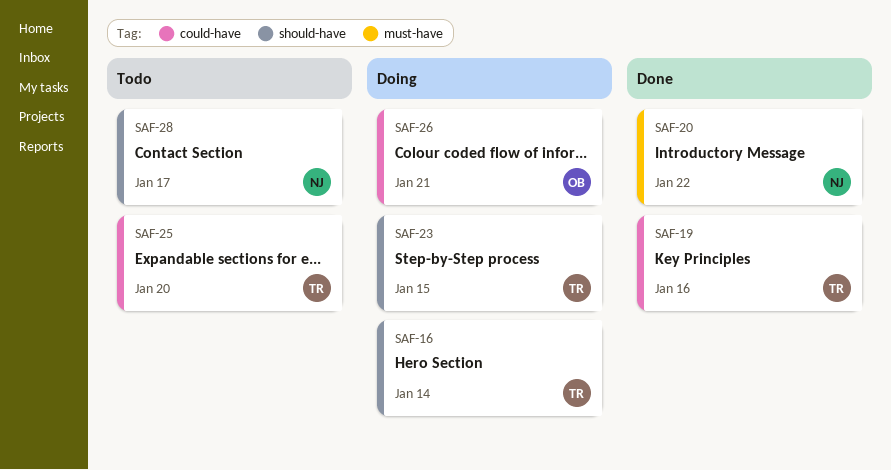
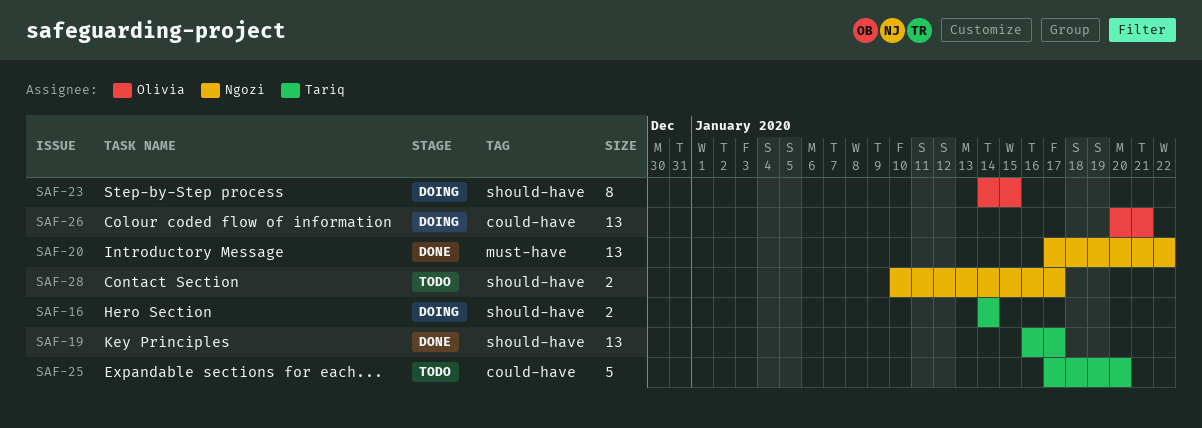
SAF-19, label: could-have -> should-have
SAF-19, due: Jan 16 -> Jan 17
SAF-23, owner: Tariq -> Olivia

